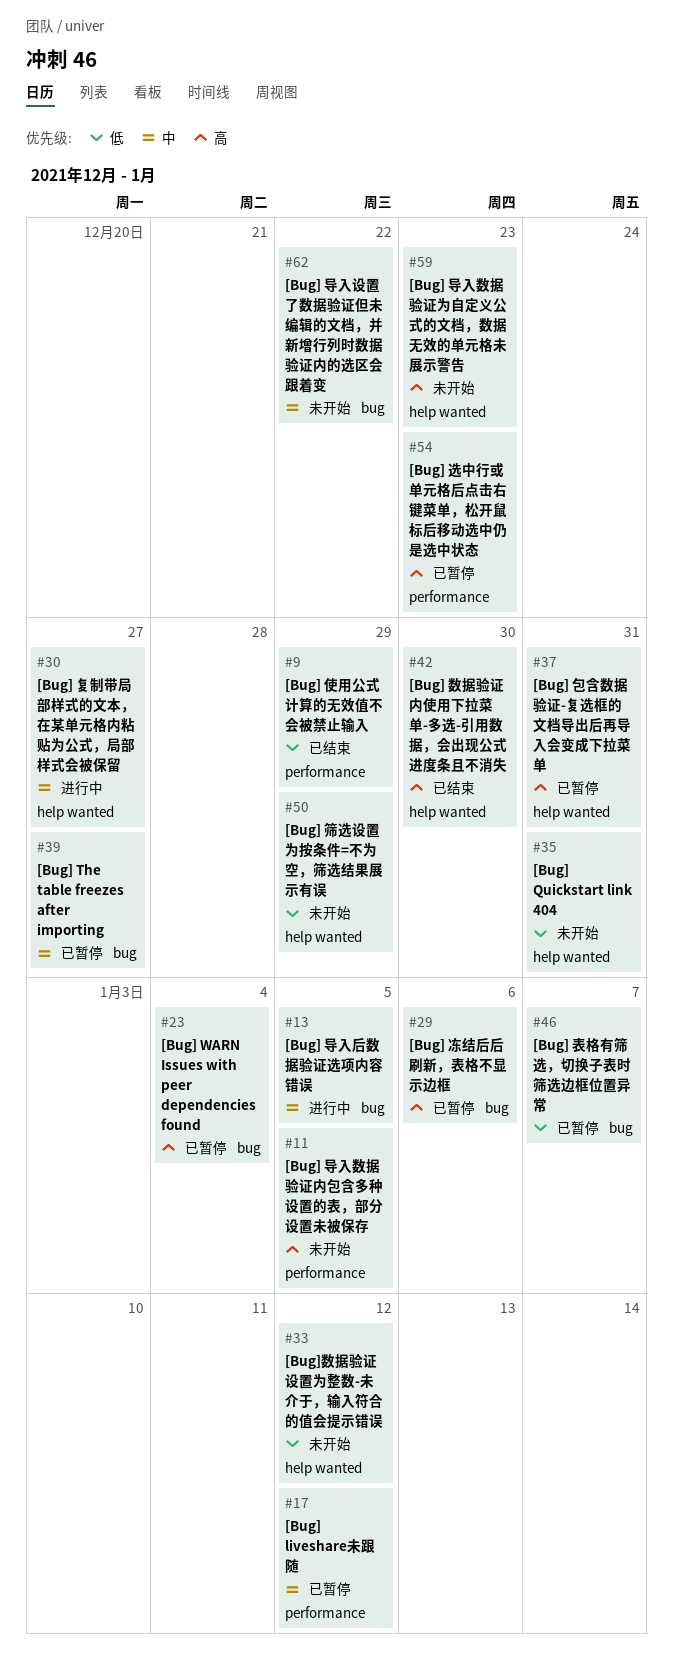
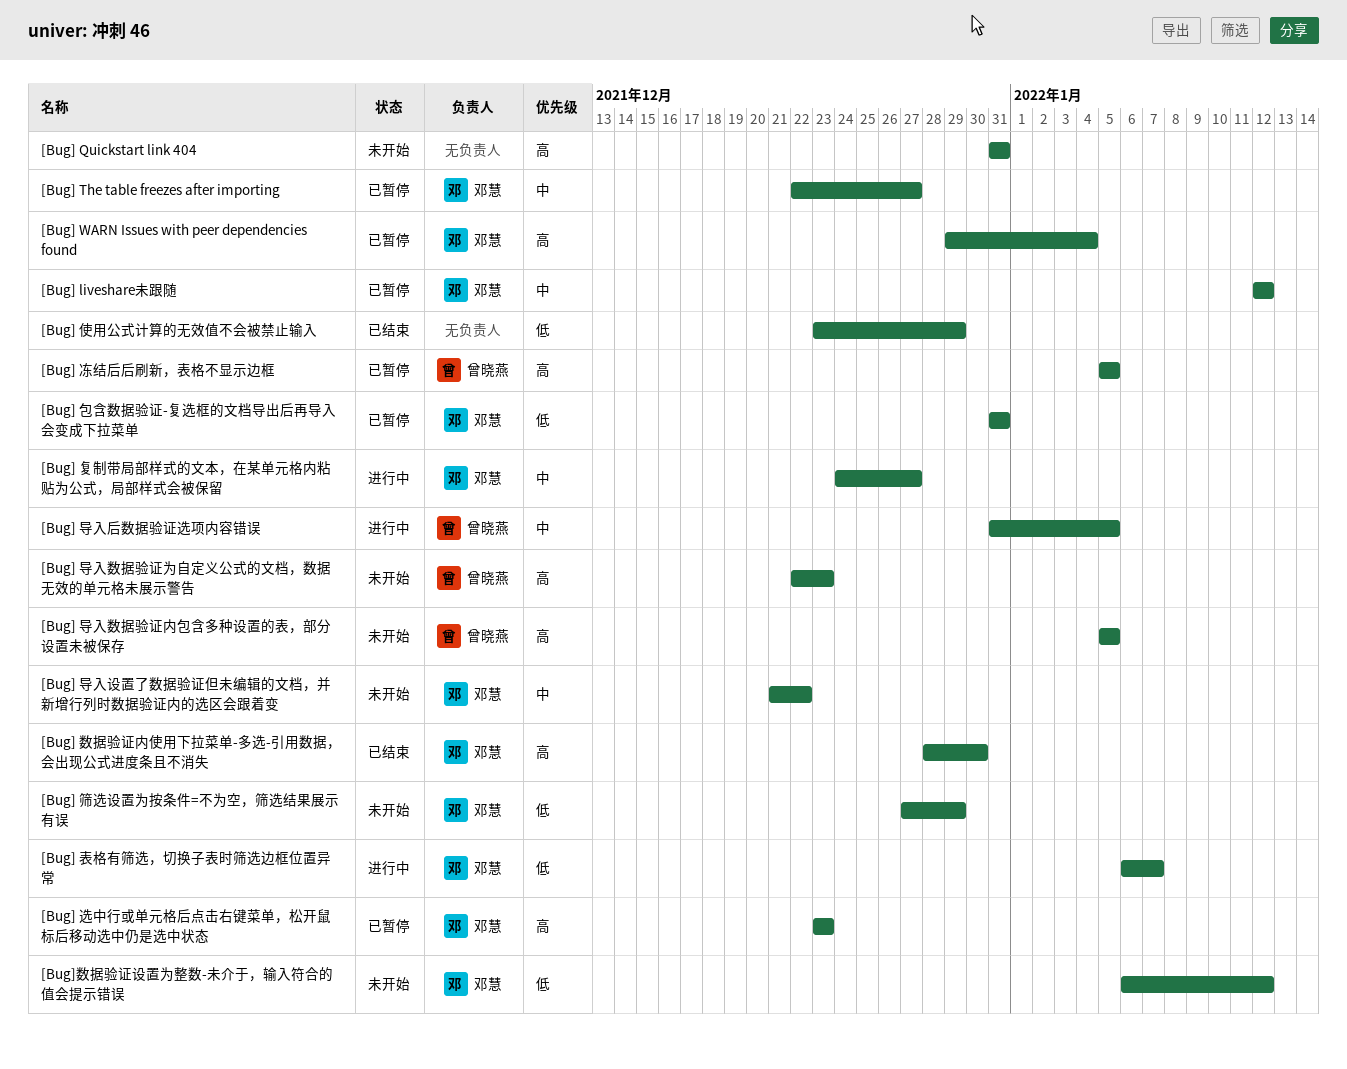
[Bug] Quickstart link 404, priority: 低 -> 高
[Bug] 冻结后后刷新，表格不显示边框, due: Jan 6 -> Jan 5
[Bug] 包含数据验证-复选框的文档导出后再导入会变成下拉菜单, priority: 高 -> 低
[Bug] 表格有筛选，切换子表时筛选边框位置异常, status: 已暂停 -> 进行中

